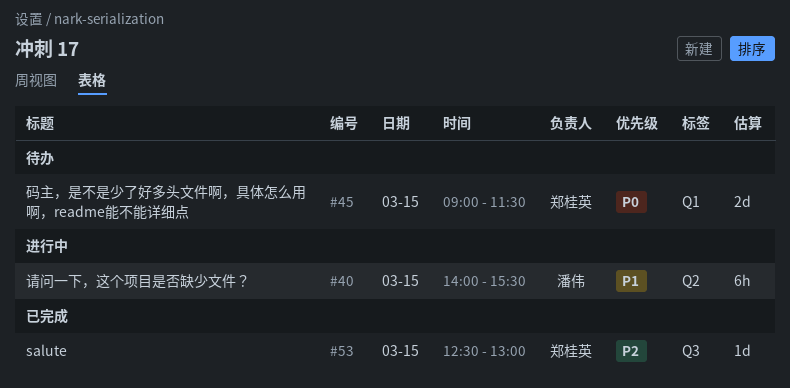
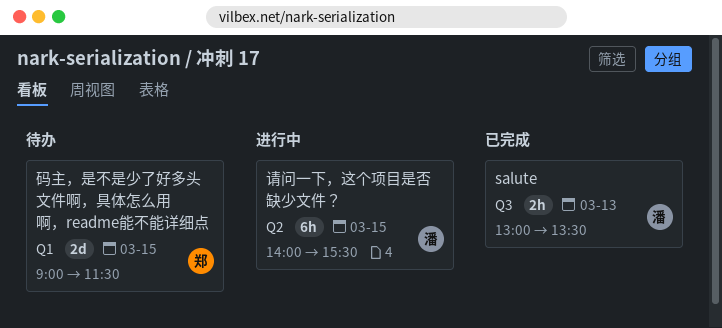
salute, owner: 郑桂英 -> 潘伟
salute, estimate: 1d -> 2h
salute, day: Mar 15 -> Mar 13
salute, begins: 12:30 -> 13:00
salute, ends: 13:00 -> 13:30

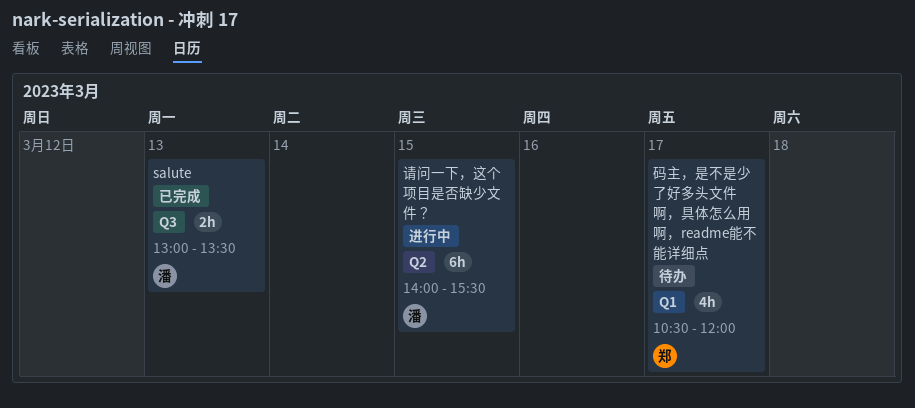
码主，是不是少了好多头文件啊，具体怎么用啊，readme能不能详细点, estimate: 2d -> 4h
码主，是不是少了好多头文件啊，具体怎么用啊，readme能不能详细点, day: Mar 15 -> Mar 17
码主，是不是少了好多头文件啊，具体怎么用啊，readme能不能详细点, begins: 09:00 -> 10:30
码主，是不是少了好多头文件啊，具体怎么用啊，readme能不能详细点, ends: 11:30 -> 12:00

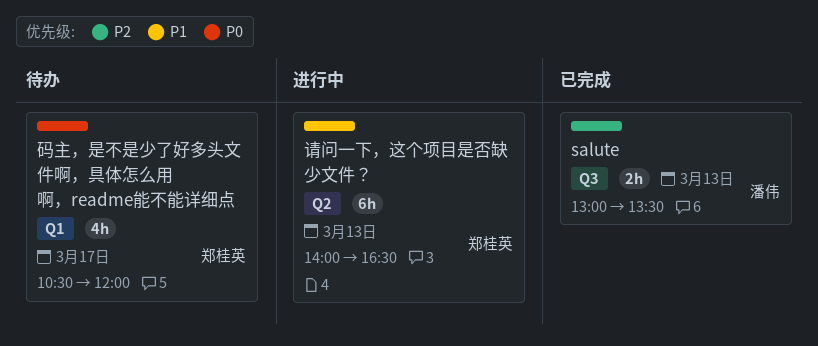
请问一下，这个项目是否缺少文件？, owner: 潘伟 -> 郑桂英
请问一下，这个项目是否缺少文件？, day: Mar 15 -> Mar 13
请问一下，这个项目是否缺少文件？, ends: 15:30 -> 16:30

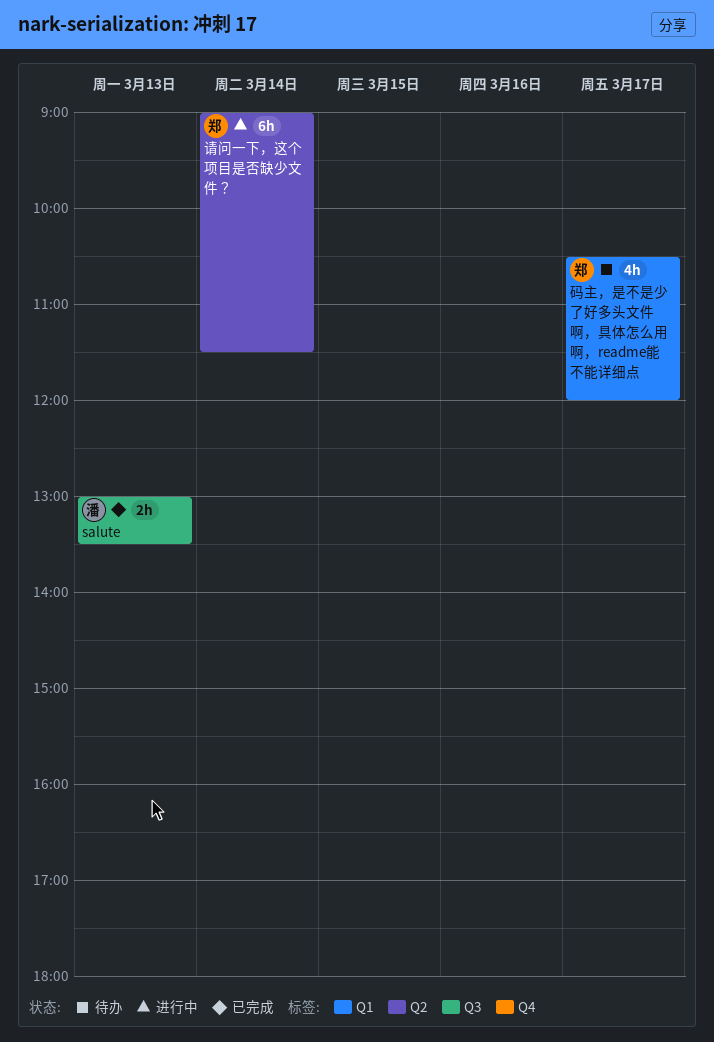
请问一下，这个项目是否缺少文件？, day: Mar 13 -> Mar 14
请问一下，这个项目是否缺少文件？, begins: 14:00 -> 09:00
请问一下，这个项目是否缺少文件？, ends: 16:30 -> 11:30

